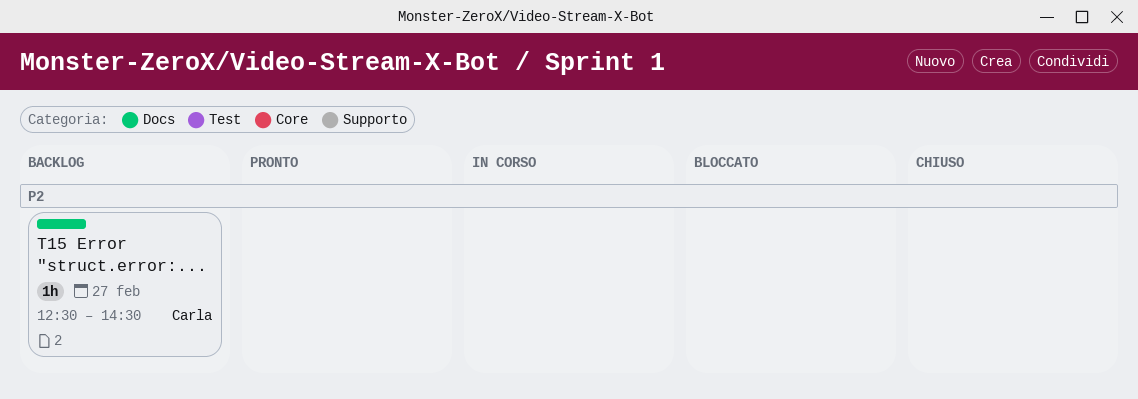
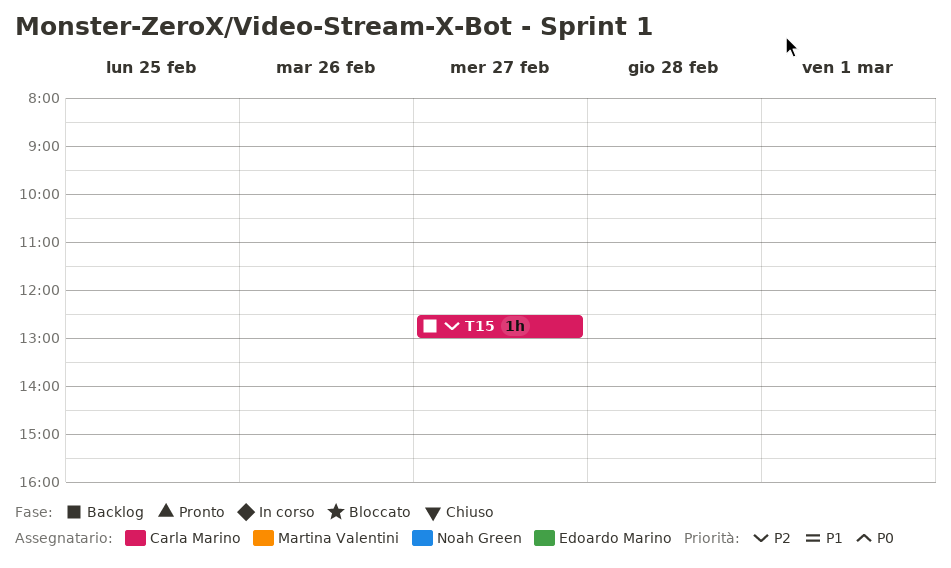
T15, ends: 14:30 -> 13:00

